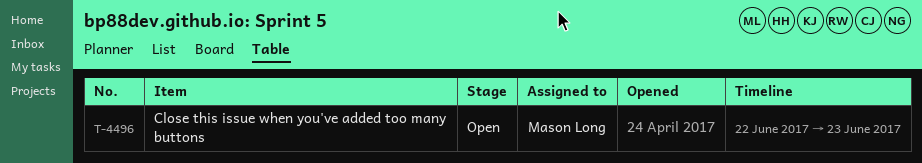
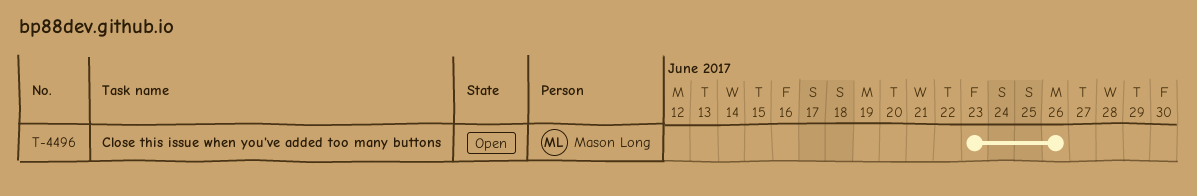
T-4496, start: Jun 22 -> Jun 23
T-4496, due: Jun 23 -> Jun 26

